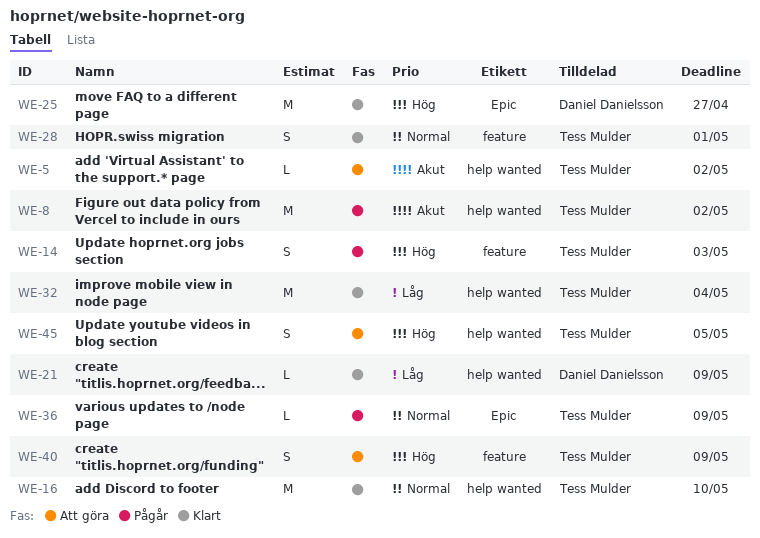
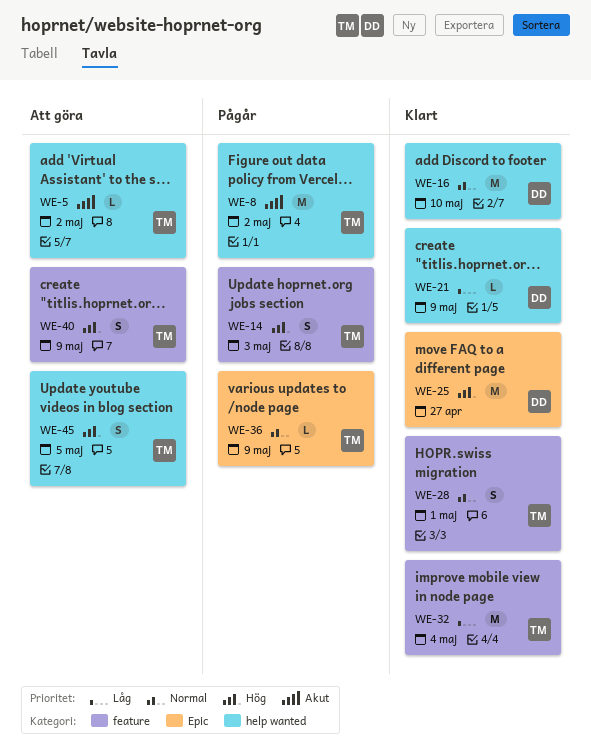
WE-16, owner: Tess Mulder -> Daniel Danielsson
WE-32, label: help wanted -> feature

